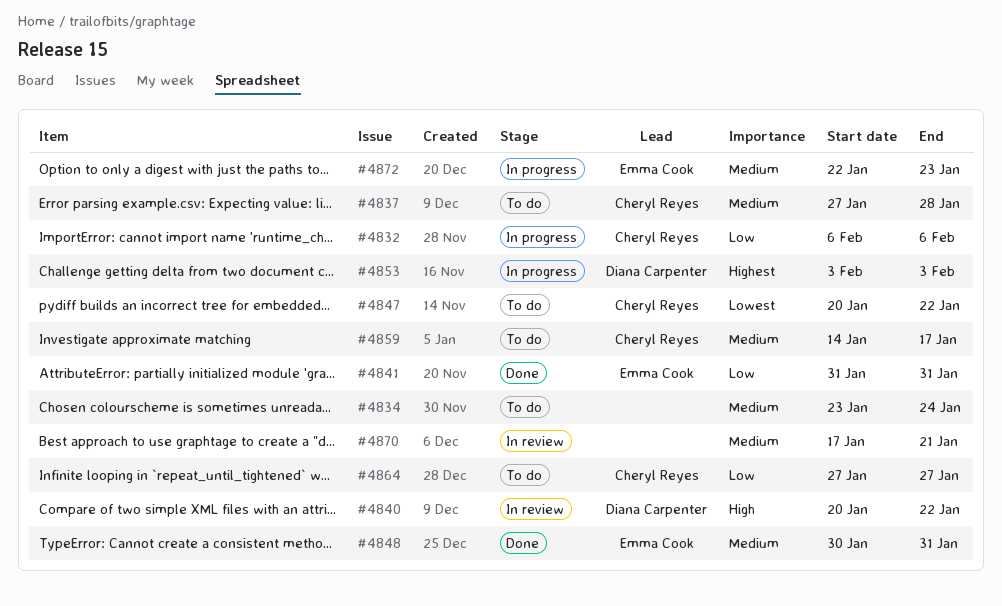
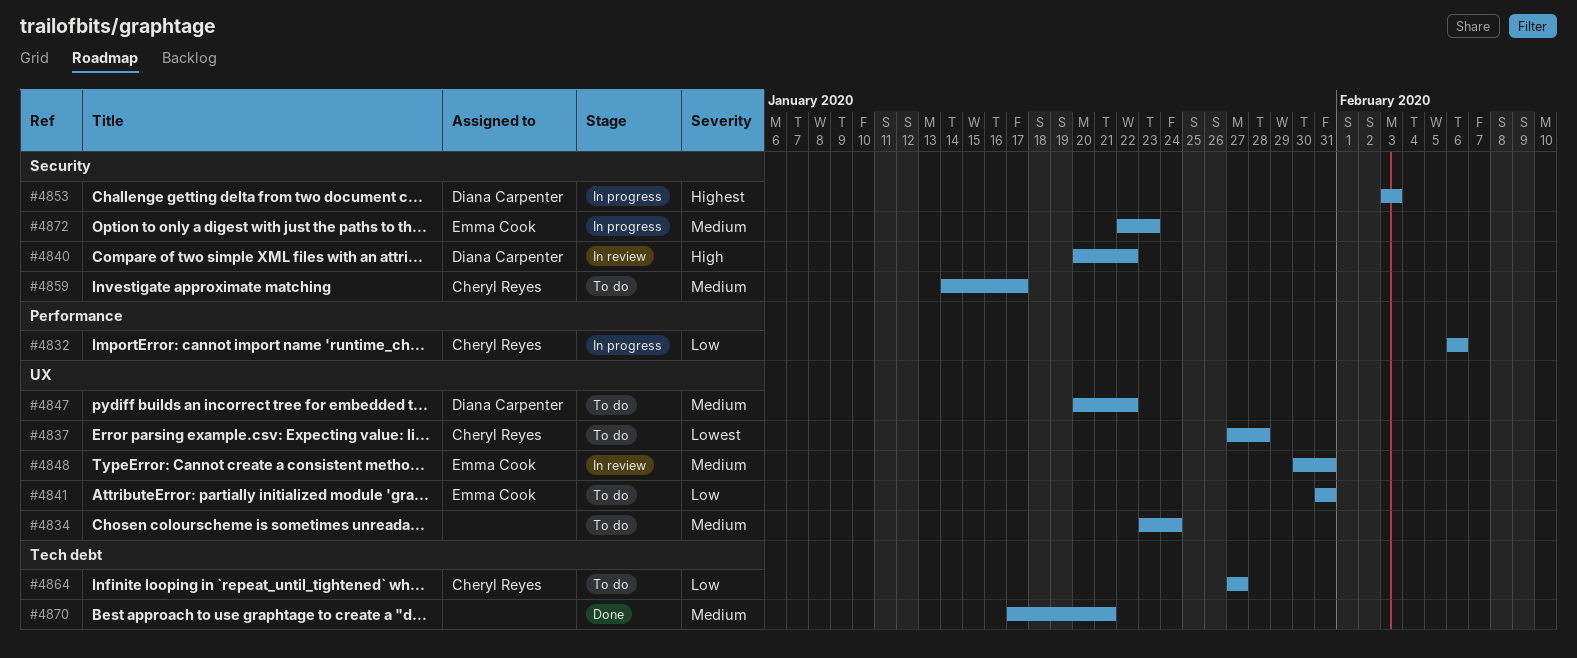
#4837, priority: Medium -> Lowest
#4841, status: Done -> To do
#4847, owner: Cheryl Reyes -> Diana Carpenter
#4847, priority: Lowest -> Medium
#4848, status: Done -> In review
#4870, status: In review -> Done

